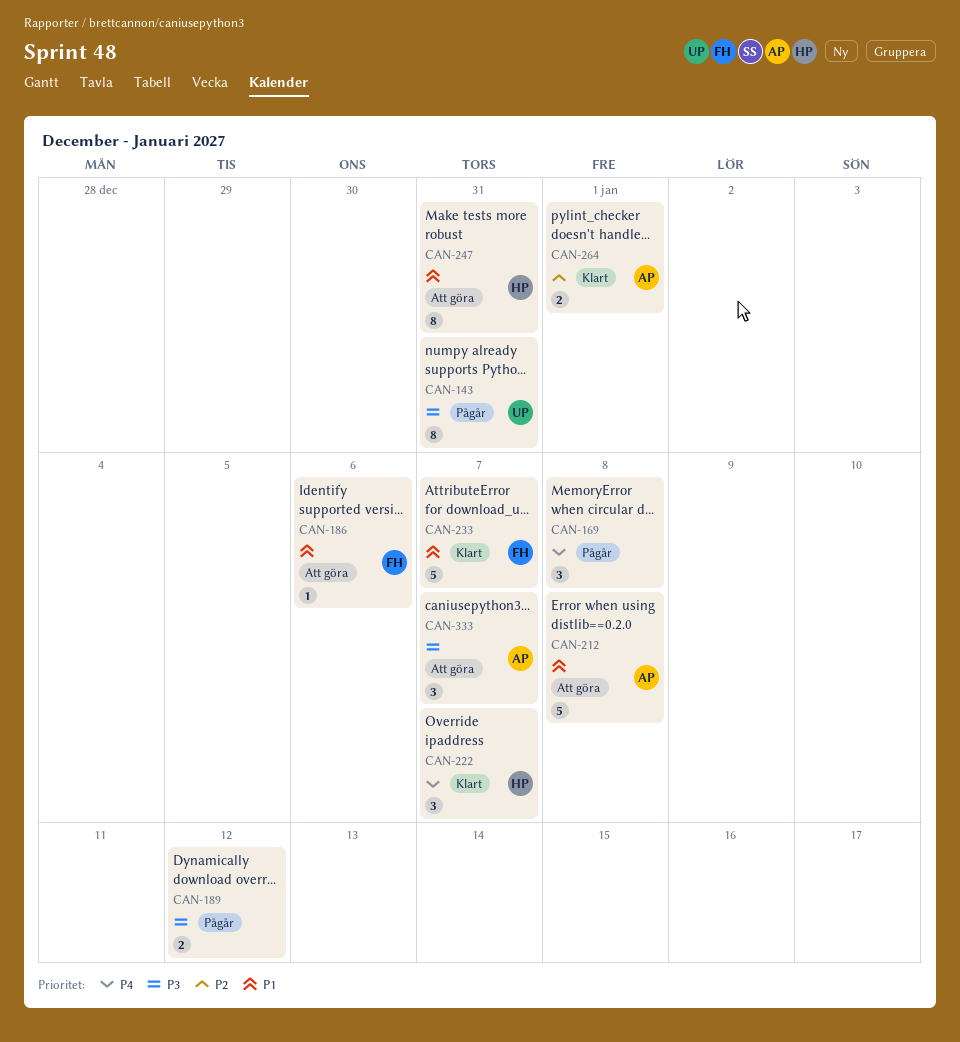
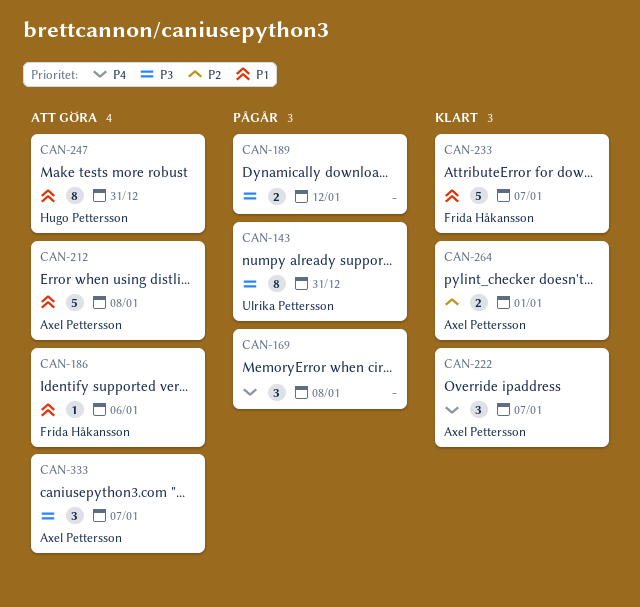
CAN-222, owner: Hugo Pettersson -> Axel Pettersson

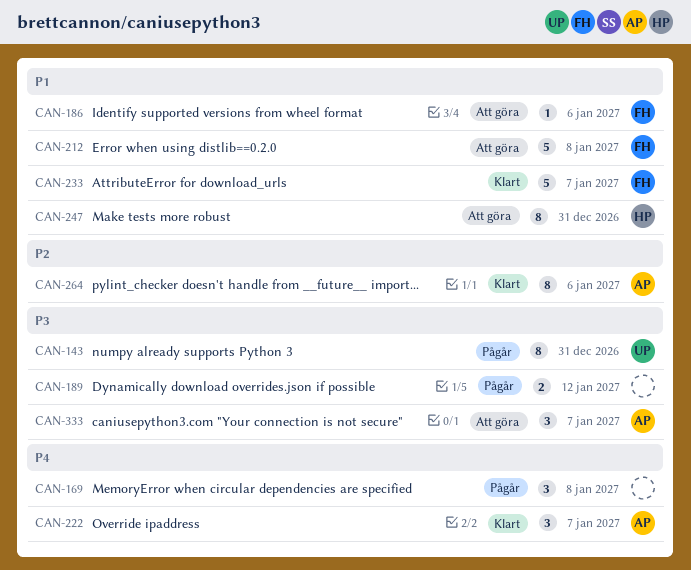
CAN-212, owner: Axel Pettersson -> Frida Håkansson
CAN-264, estimate: 2 -> 8
CAN-264, due: Jan 1 -> Jan 6

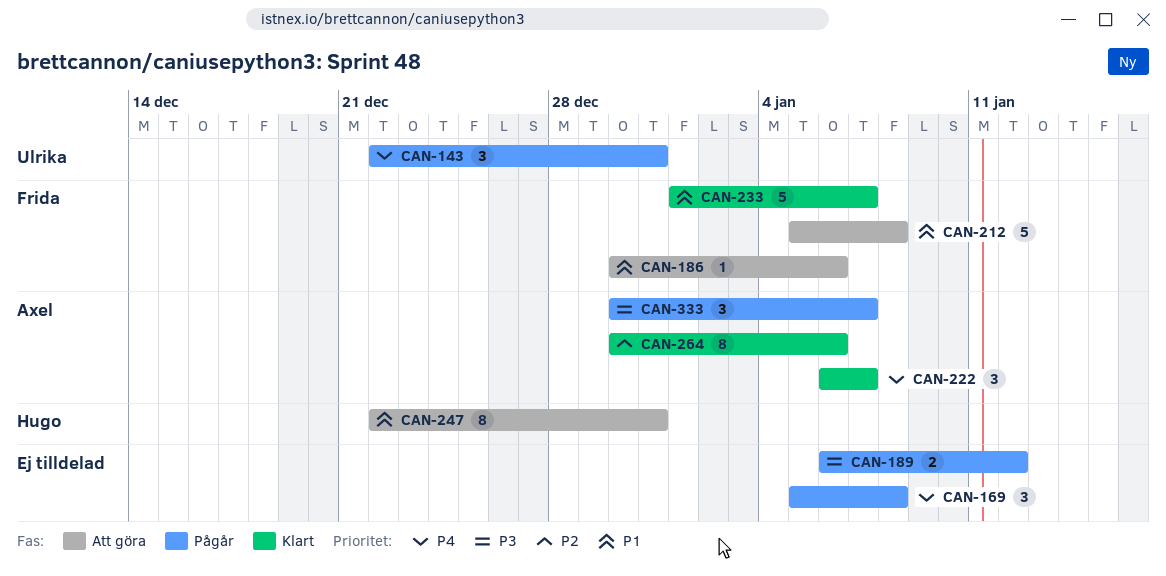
CAN-143, priority: P3 -> P4
CAN-143, estimate: 8 -> 3
CAN-333, status: Att göra -> Pågår

